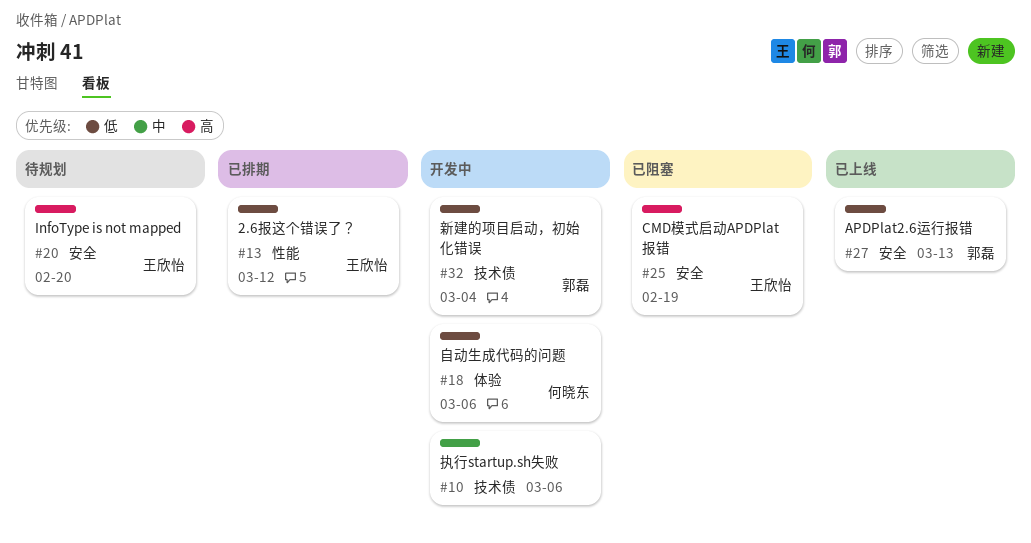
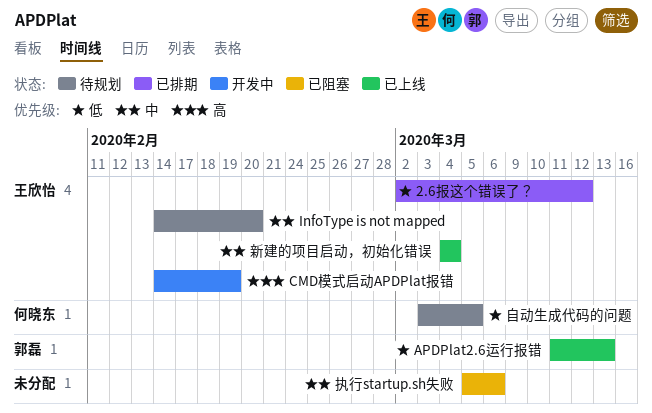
CMD模式启动APDPlat报错, status: 已阻塞 -> 开发中
InfoType is not mapped, priority: 高 -> 中
执行startup.sh失败, status: 开发中 -> 已阻塞
新建的项目启动，初始化错误, status: 开发中 -> 已上线
新建的项目启动，初始化错误, owner: 郭磊 -> 王欣怡
新建的项目启动，初始化错误, priority: 低 -> 中
自动生成代码的问题, status: 开发中 -> 待规划
自动生成代码的问题, due: Mar 6 -> Mar 5

